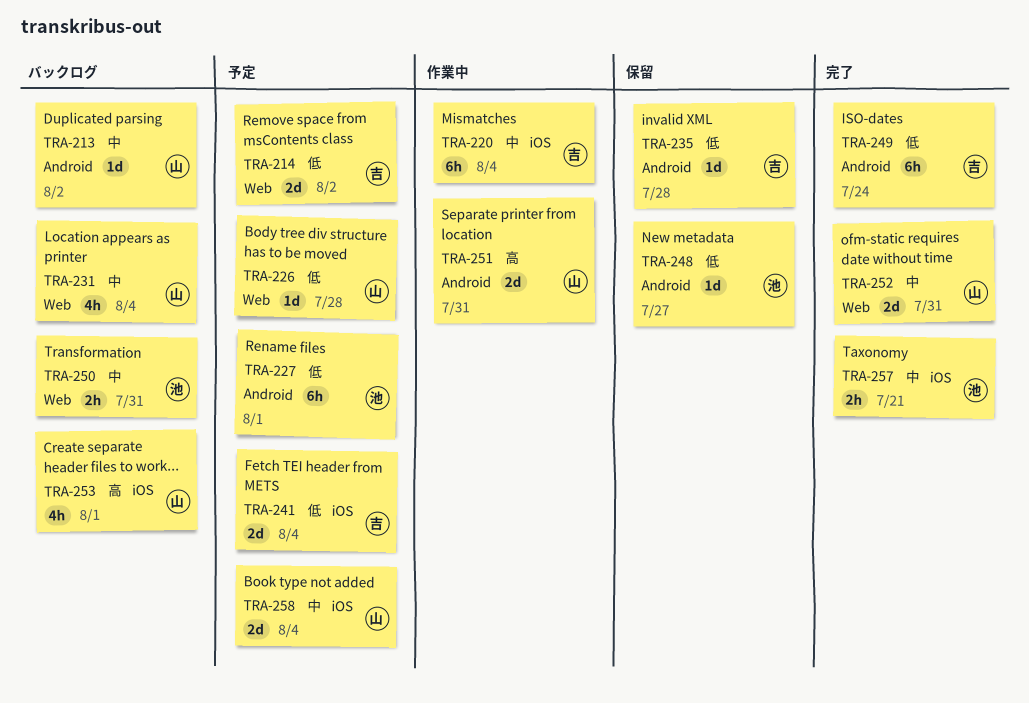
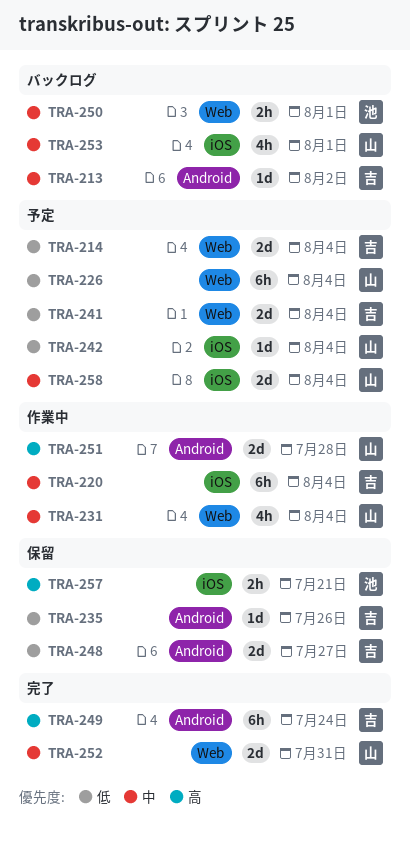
TRA-213, owner: 山 -> 吉
TRA-214, due: Aug 2 -> Aug 4
TRA-226, estimate: 1d -> 6h
TRA-226, due: Jul 28 -> Aug 4
TRA-227: present -> none
TRA-231, status: バックログ -> 作業中
TRA-235, due: Jul 28 -> Jul 26
TRA-241, label: iOS -> Web
TRA-242: none -> present
TRA-248, owner: 池 -> 吉
TRA-248, estimate: 1d -> 2d
TRA-249, priority: 低 -> 高
TRA-250, due: Jul 31 -> Aug 1
TRA-251, due: Jul 31 -> Jul 28
TRA-253, priority: 高 -> 中
TRA-257, status: 完了 -> 保留
TRA-257, priority: 中 -> 高

